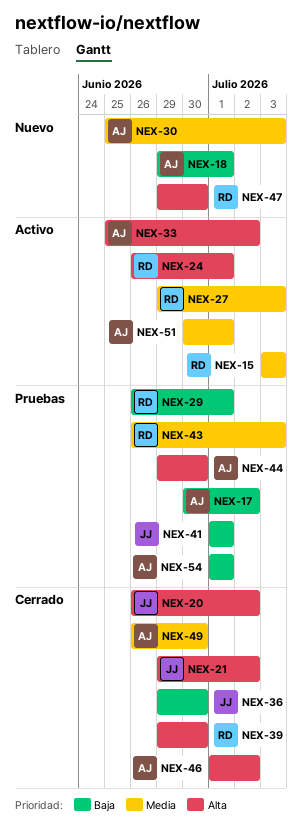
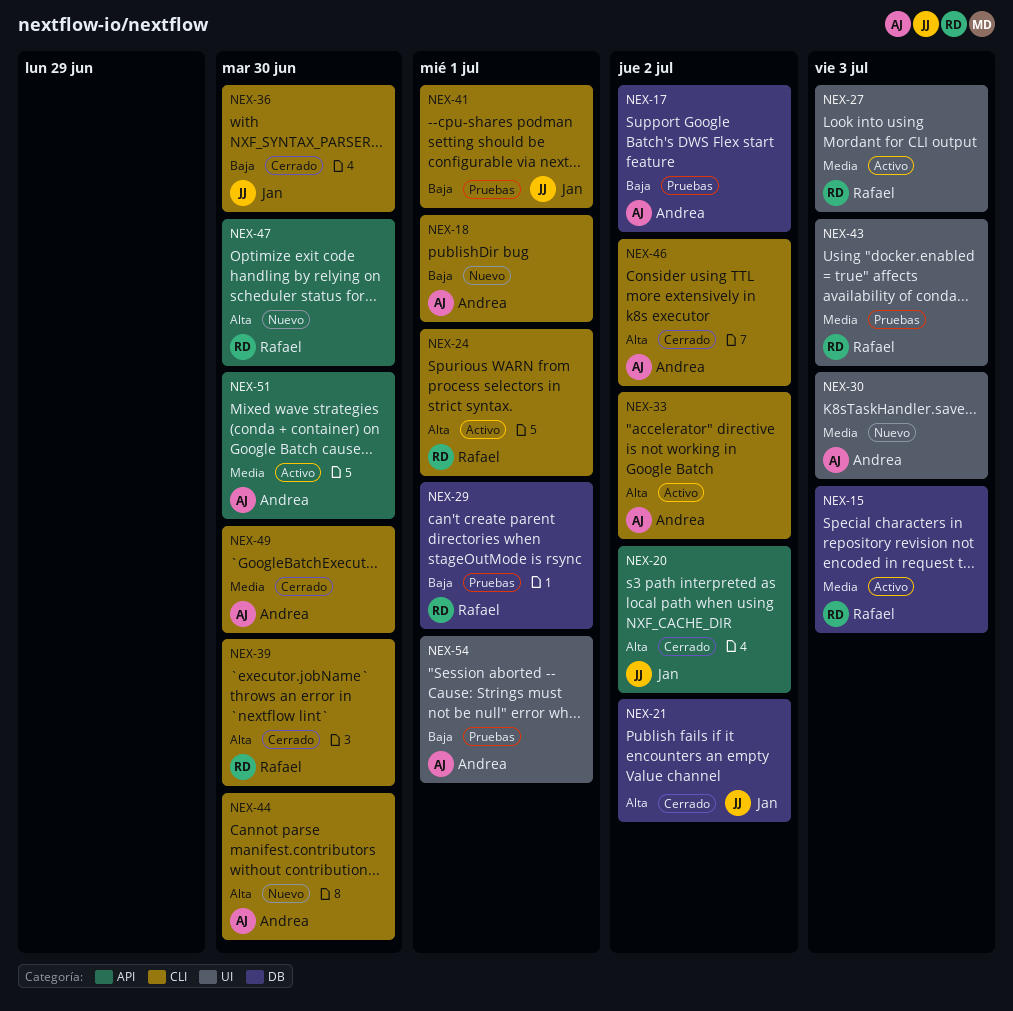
NEX-44, status: Pruebas -> Nuevo
NEX-51, due: Jul 1 -> Jun 30

